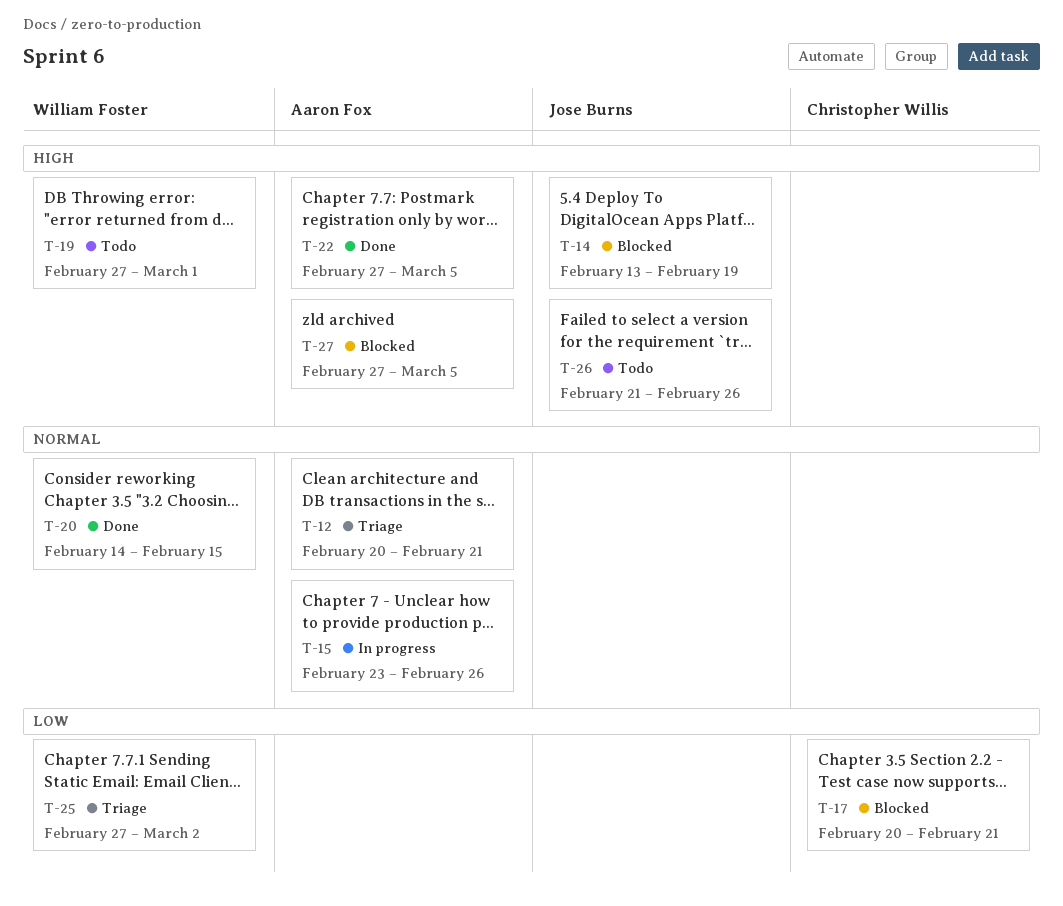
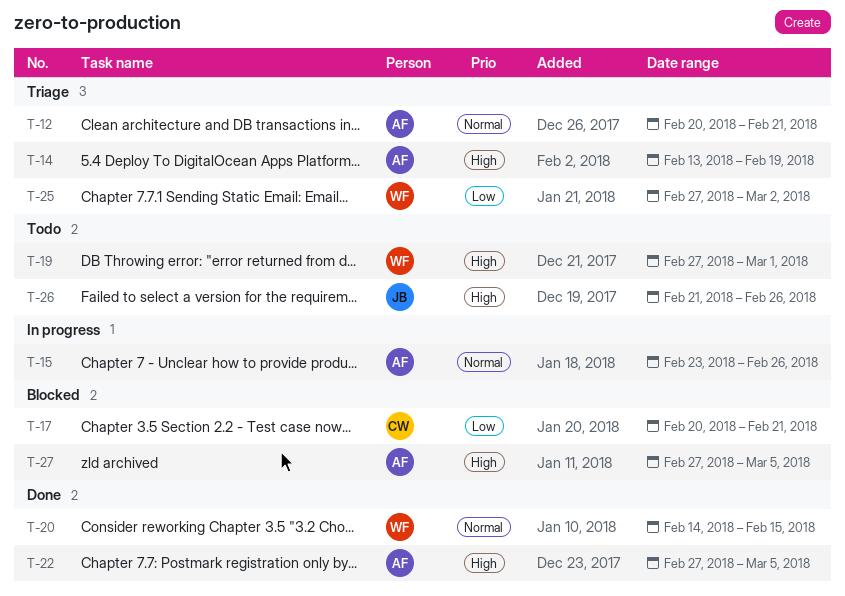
T-14, status: Blocked -> Triage
T-14, owner: Jose Burns -> Aaron Fox

